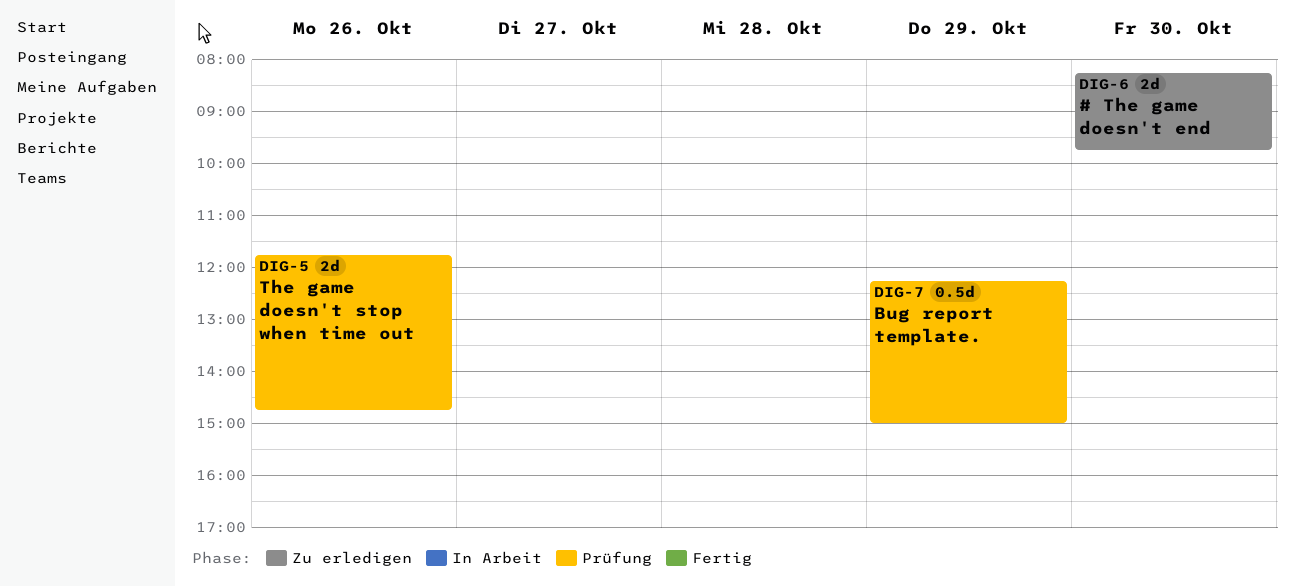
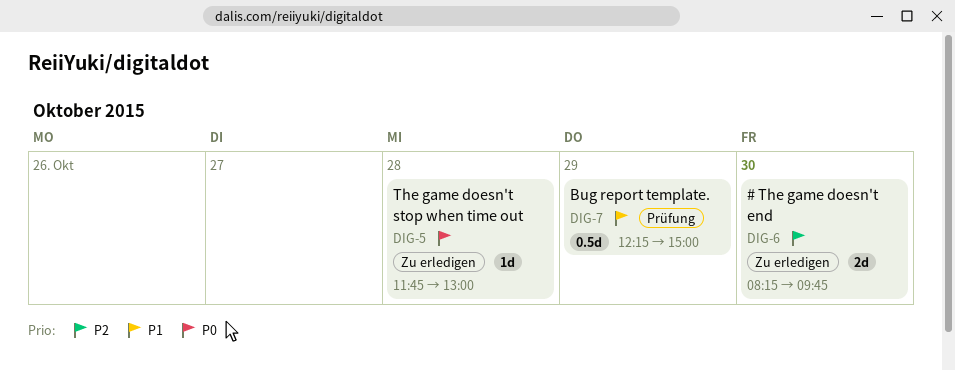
DIG-5, status: Prüfung -> Zu erledigen
DIG-5, estimate: 2d -> 1d
DIG-5, day: Oct 26 -> Oct 28
DIG-5, ends: 14:45 -> 13:00

